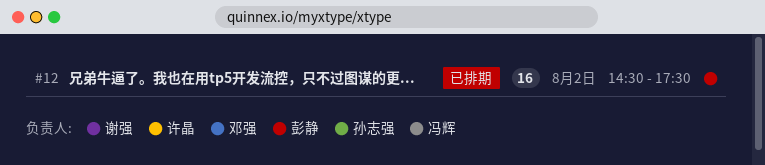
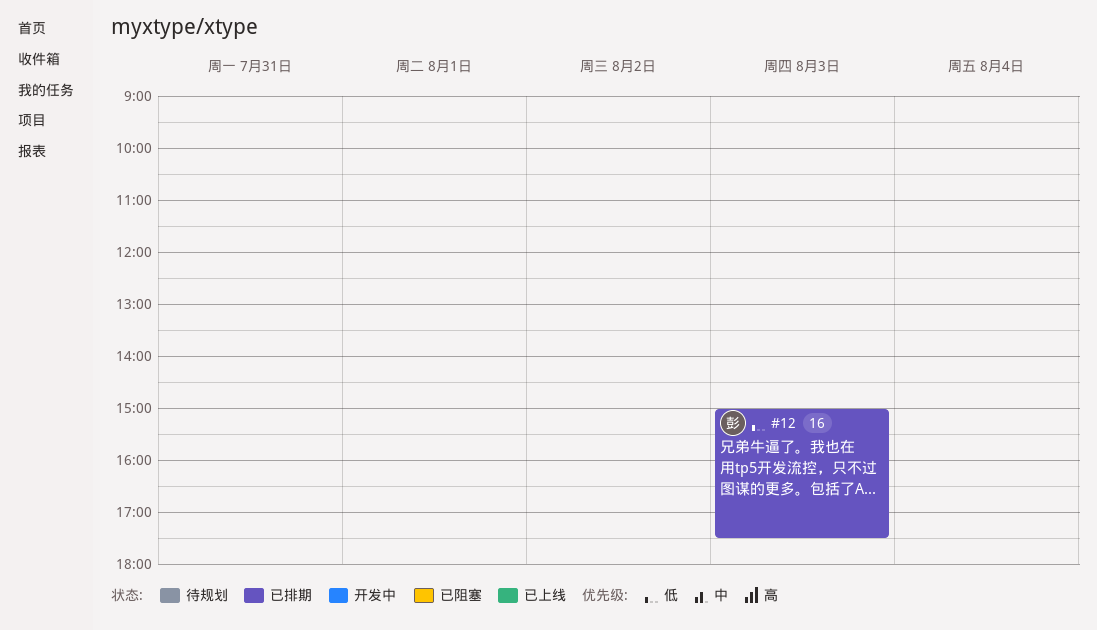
#12, day: Aug 2 -> Aug 3
#12, begins: 14:30 -> 15:00

